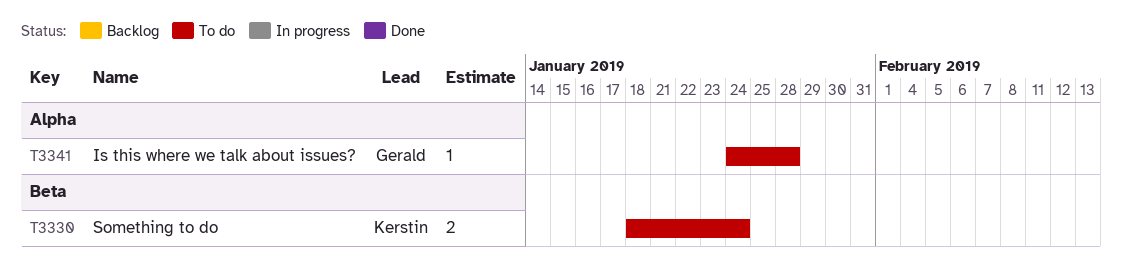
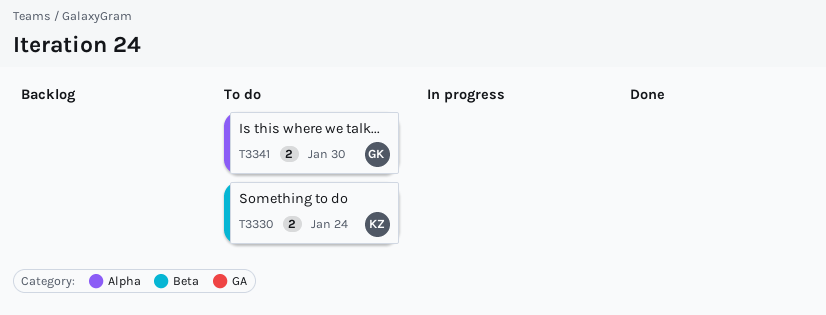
T3341, estimate: 1 -> 2
T3341, due: Jan 28 -> Jan 30

